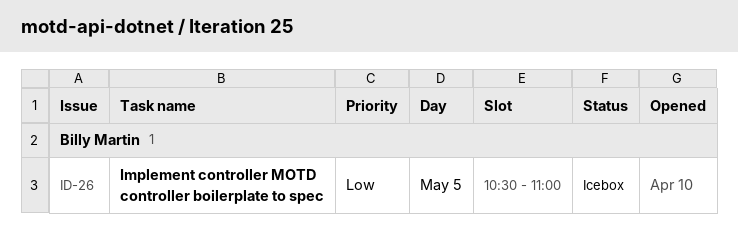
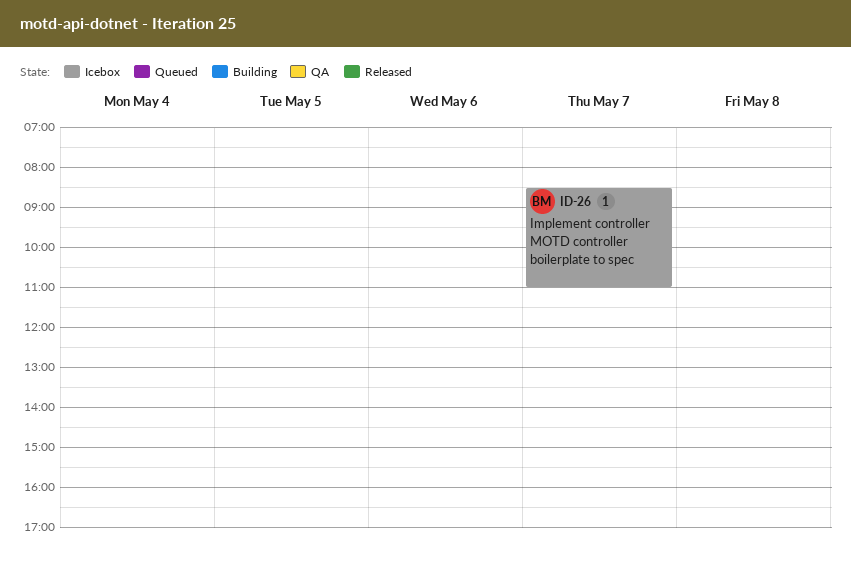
ID-26, day: May 5 -> May 7
ID-26, begins: 10:30 -> 08:30

